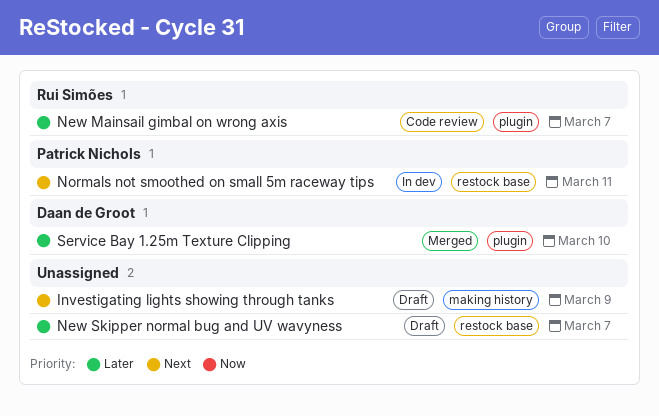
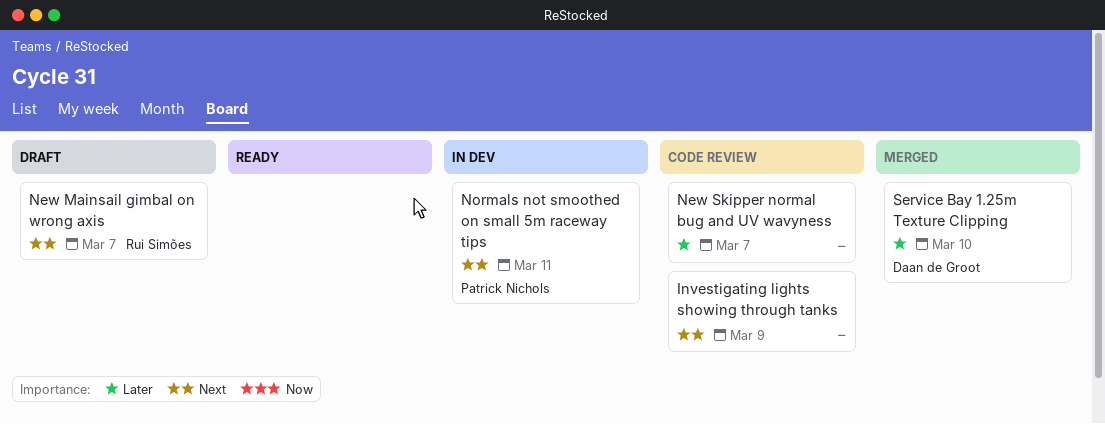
Investigating lights showing through tanks, status: Draft -> Code review
New Mainsail gimbal on wrong axis, status: Code review -> Draft
New Mainsail gimbal on wrong axis, priority: Later -> Next
New Skipper normal bug and UV wavyness, status: Draft -> Code review

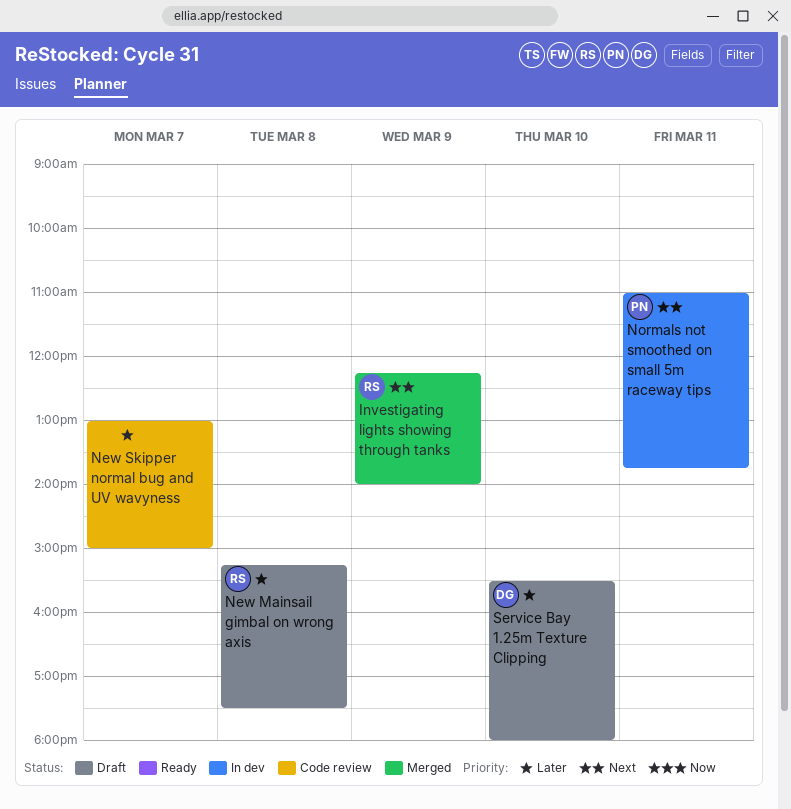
Investigating lights showing through tanks, status: Code review -> Merged
Investigating lights showing through tanks, owner: none -> Rui Simões
New Mainsail gimbal on wrong axis, priority: Next -> Later
New Mainsail gimbal on wrong axis, day: Mar 7 -> Mar 8
Service Bay 1.25m Texture Clipping, status: Merged -> Draft

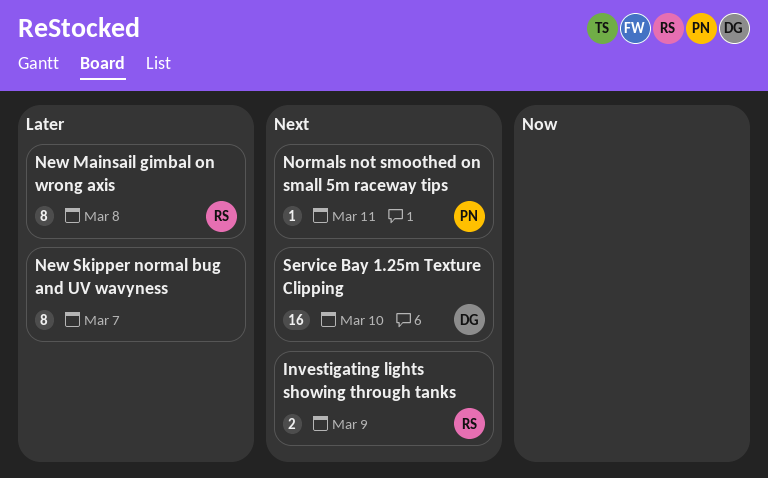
Service Bay 1.25m Texture Clipping, priority: Later -> Next

